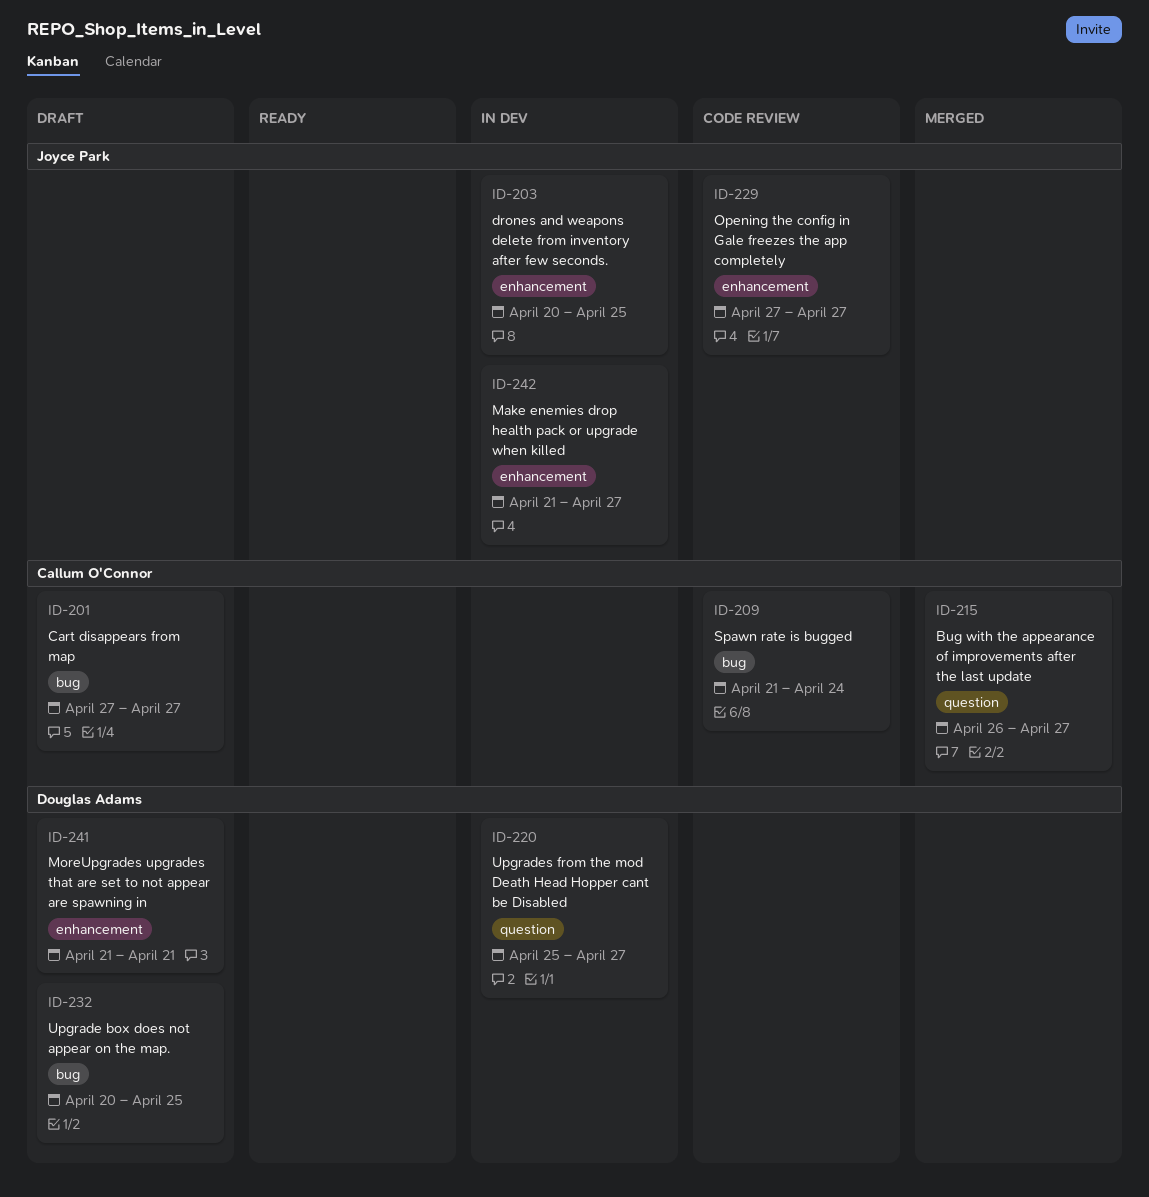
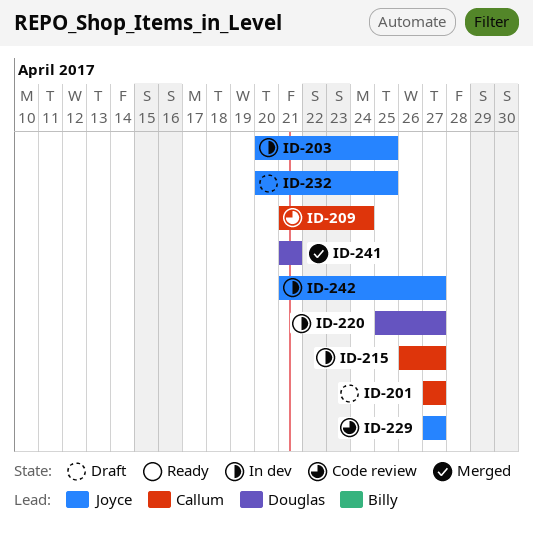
ID-215, status: Merged -> In dev
ID-232, owner: Douglas Adams -> Joyce Park
ID-241, status: Draft -> Merged

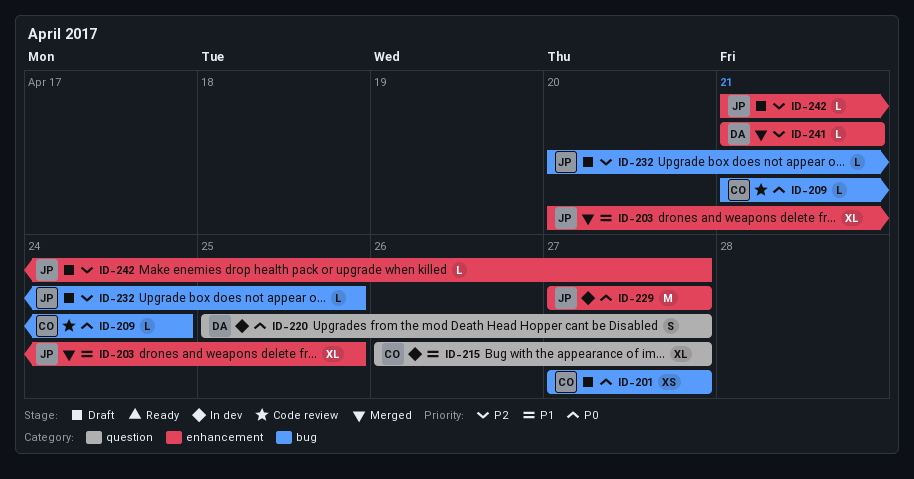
ID-203, status: In dev -> Merged
ID-229, status: Code review -> In dev
ID-242, status: In dev -> Draft

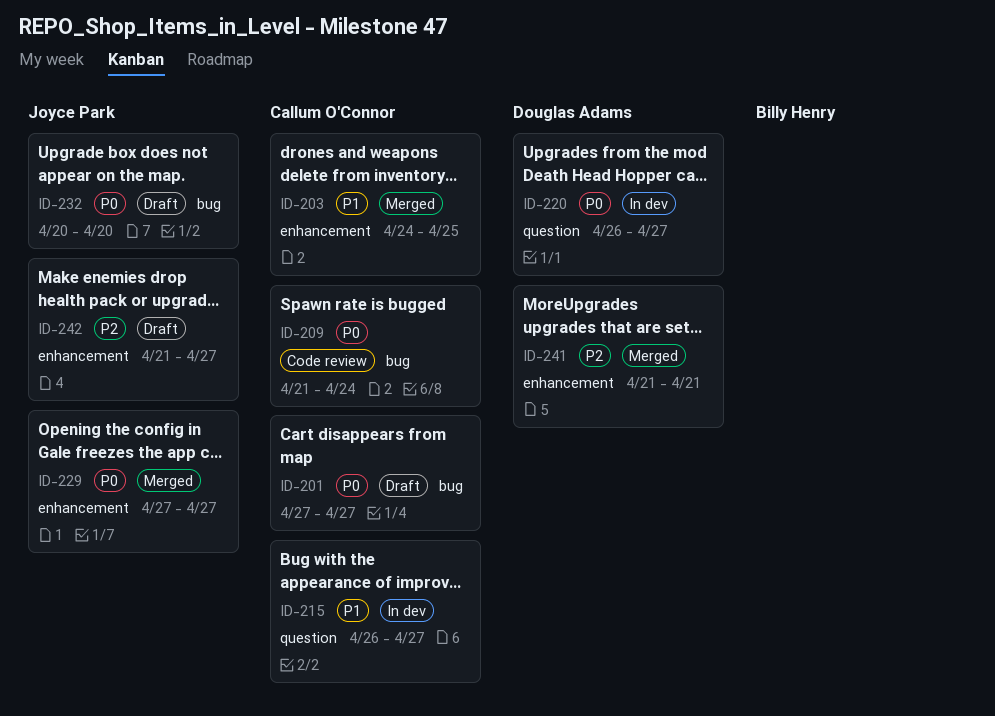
ID-203, owner: Joyce Park -> Callum O'Connor
ID-203, start: Apr 20 -> Apr 24
ID-220, start: Apr 25 -> Apr 26
ID-229, status: In dev -> Merged
ID-232, priority: P2 -> P0
ID-232, due: Apr 25 -> Apr 20

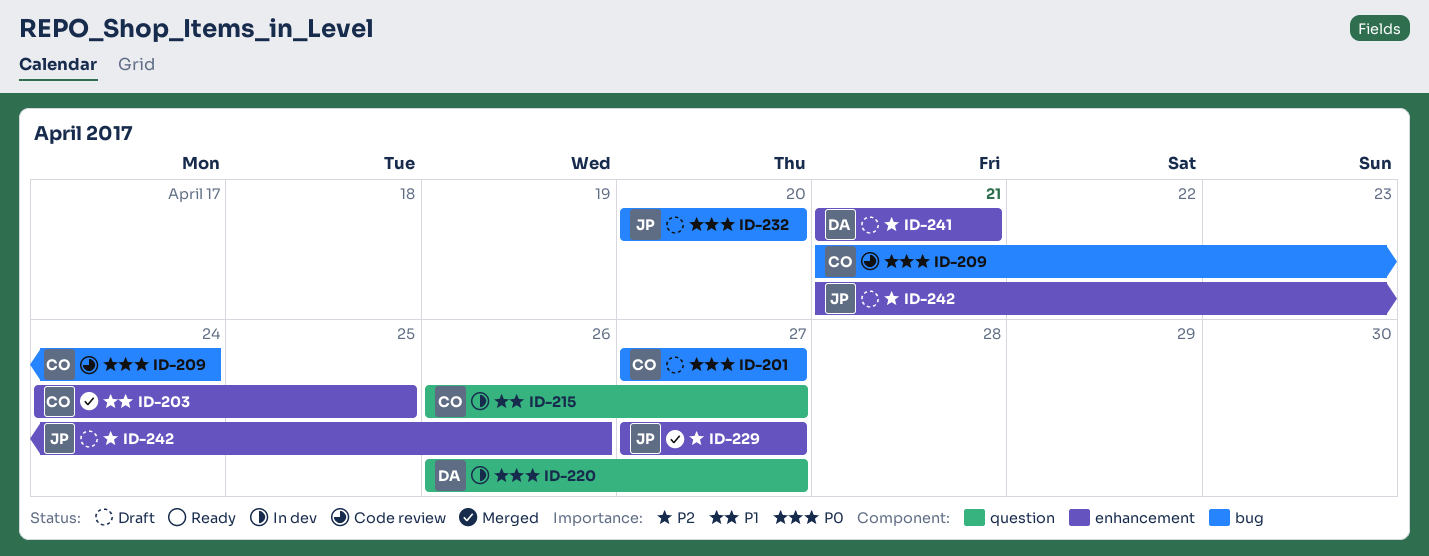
ID-229, priority: P0 -> P2
ID-241, status: Merged -> Draft
ID-242, due: Apr 27 -> Apr 26

